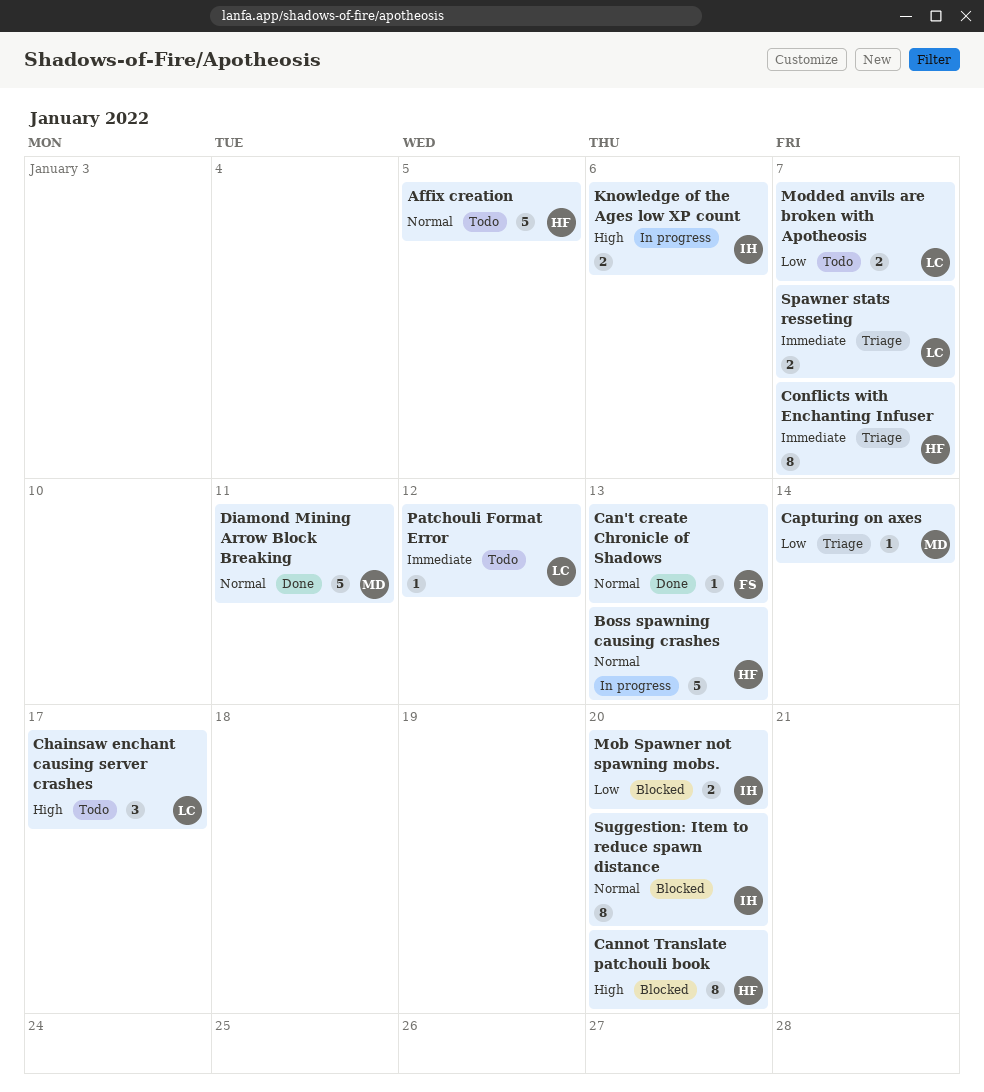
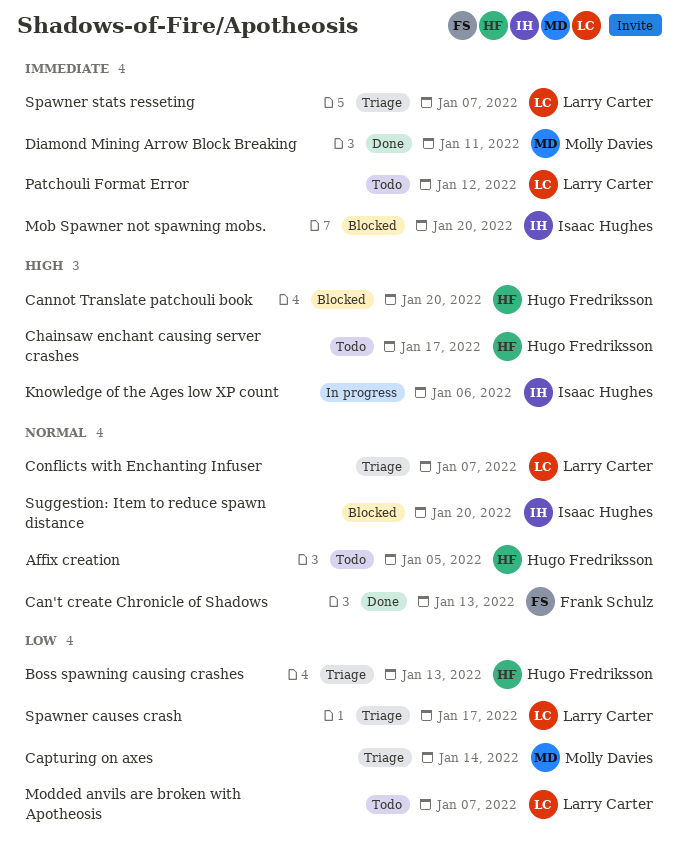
Boss spawning causing crashes, status: In progress -> Triage
Boss spawning causing crashes, priority: Normal -> Low
Chainsaw enchant causing server crashes, owner: Larry Carter -> Hugo Fredriksson
Conflicts with Enchanting Infuser, owner: Hugo Fredriksson -> Larry Carter
Conflicts with Enchanting Infuser, priority: Immediate -> Normal
Diamond Mining Arrow Block Breaking, priority: Normal -> Immediate
Mob Spawner not spawning mobs., priority: Low -> Immediate
Spawner causes crash: none -> present

